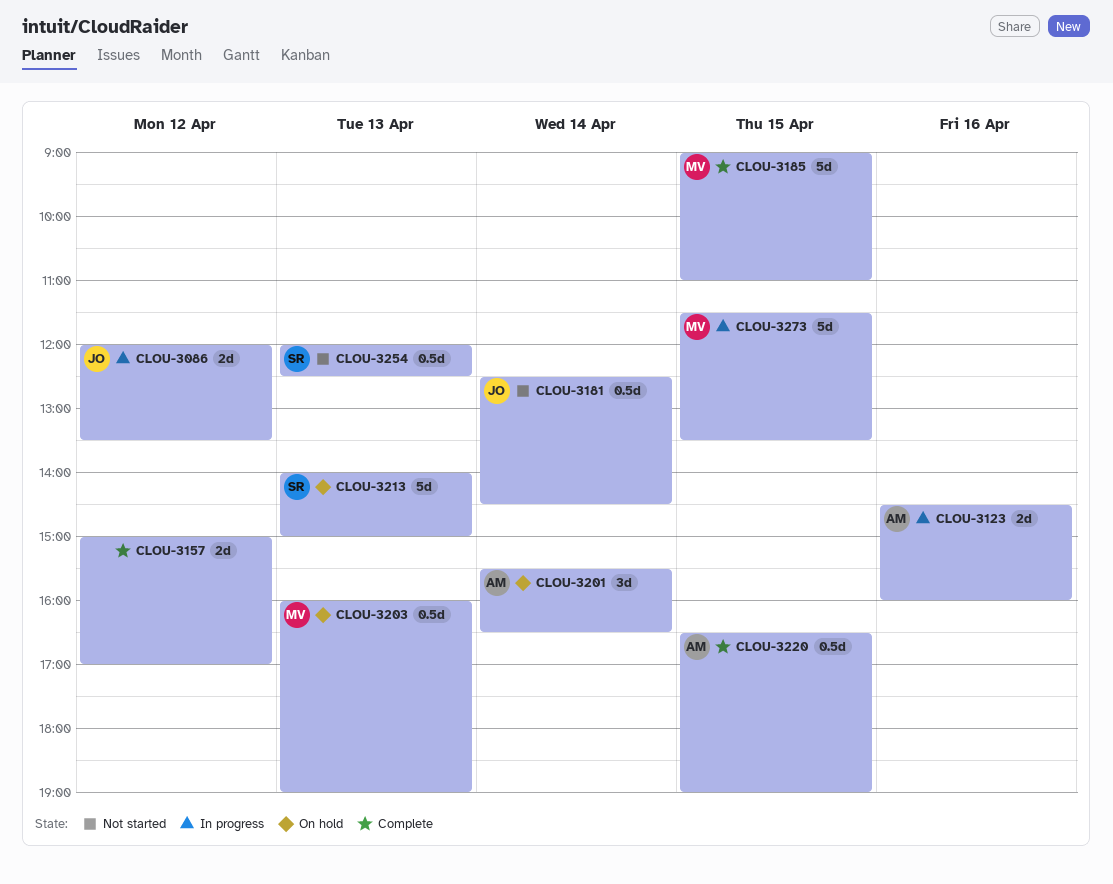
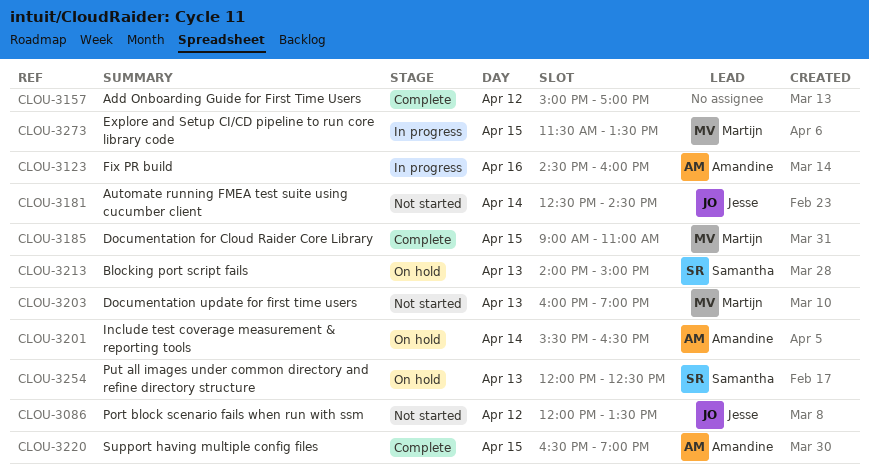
CLOU-3086, status: In progress -> Not started
CLOU-3203, status: On hold -> Not started
CLOU-3254, status: Not started -> On hold

